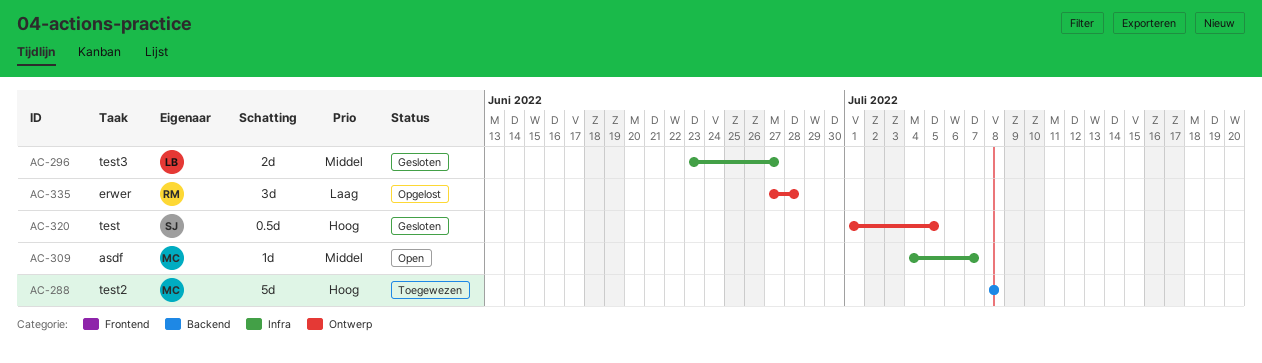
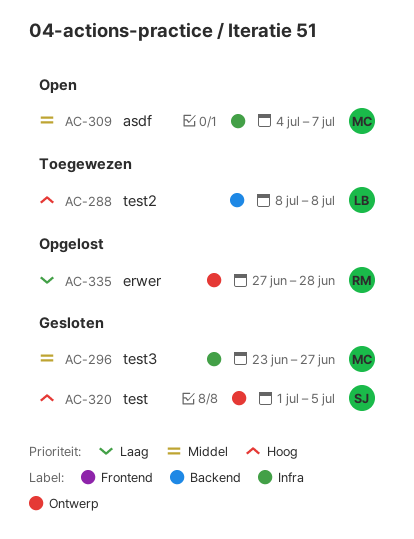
AC-288, owner: MC -> LB
AC-296, owner: LB -> MC

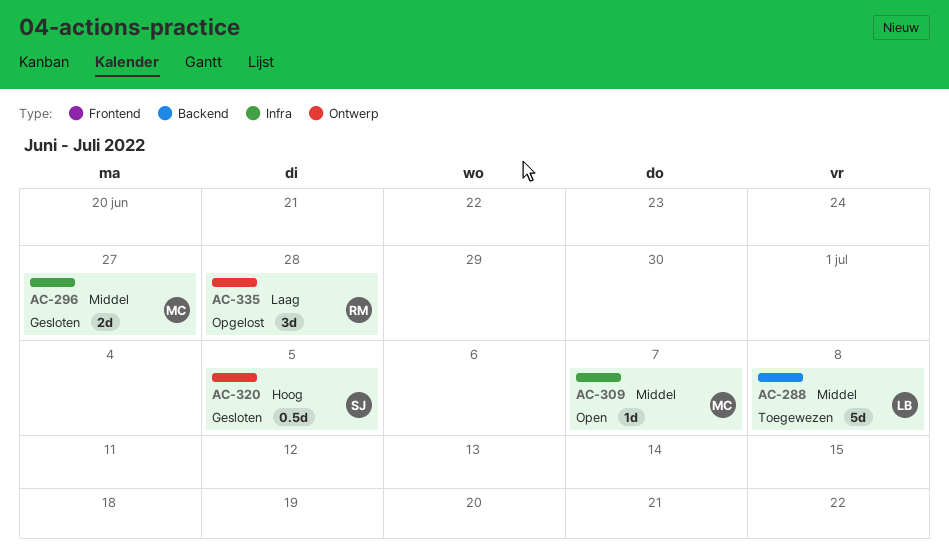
AC-288, priority: Hoog -> Middel

